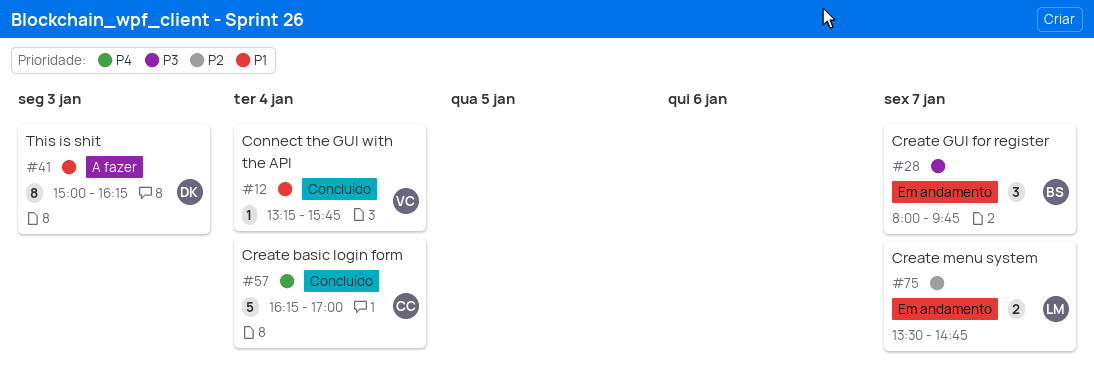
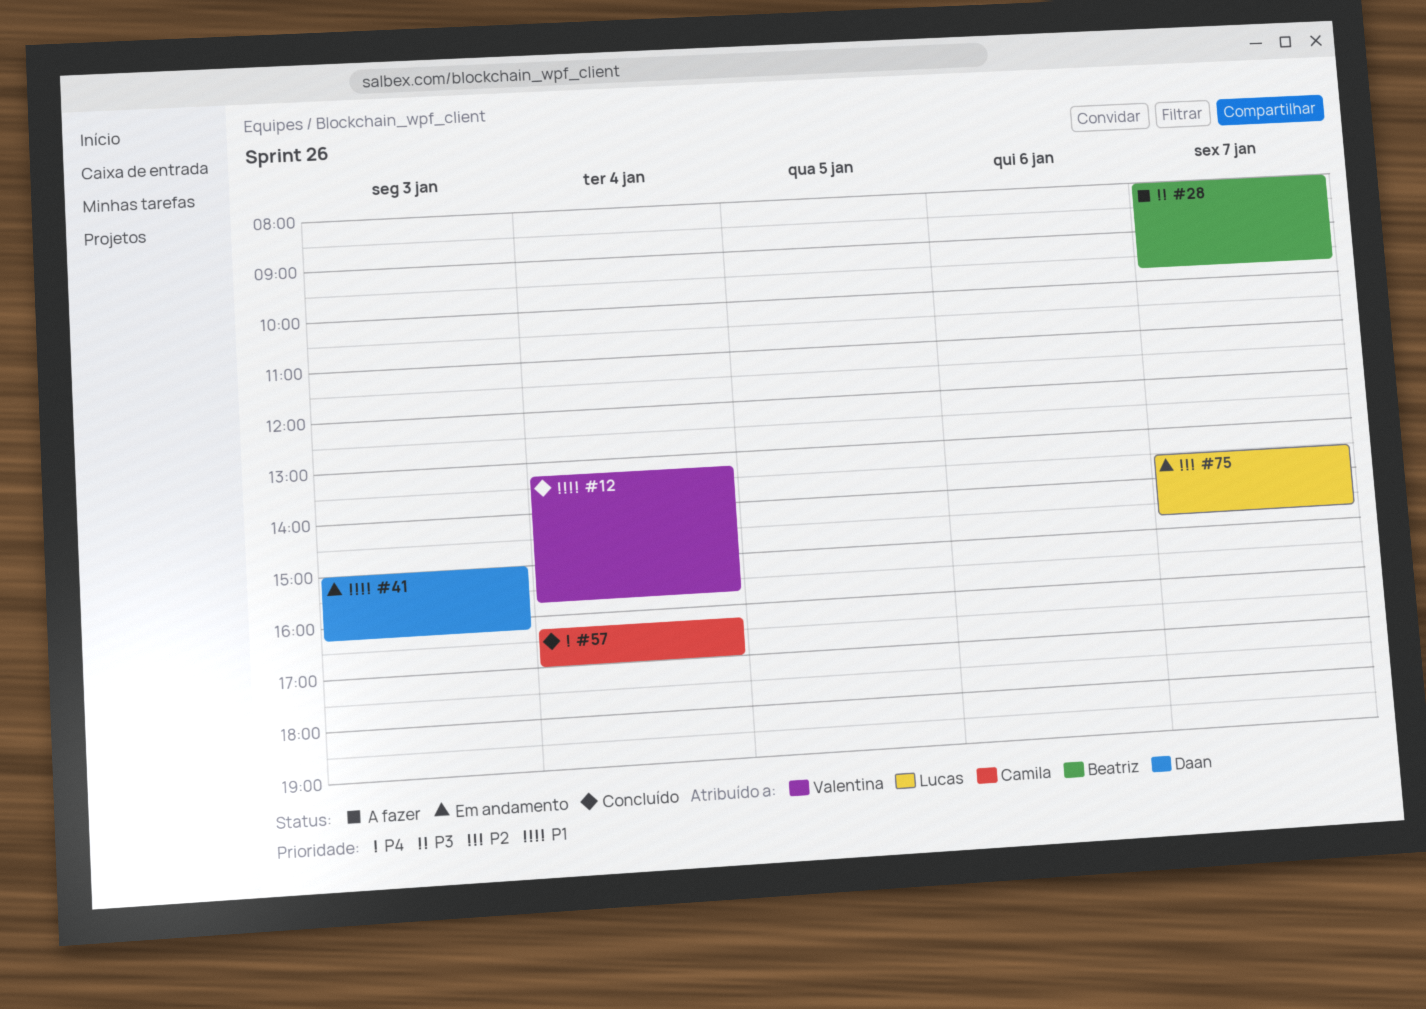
#28, status: Em andamento -> A fazer
#41, status: A fazer -> Em andamento

